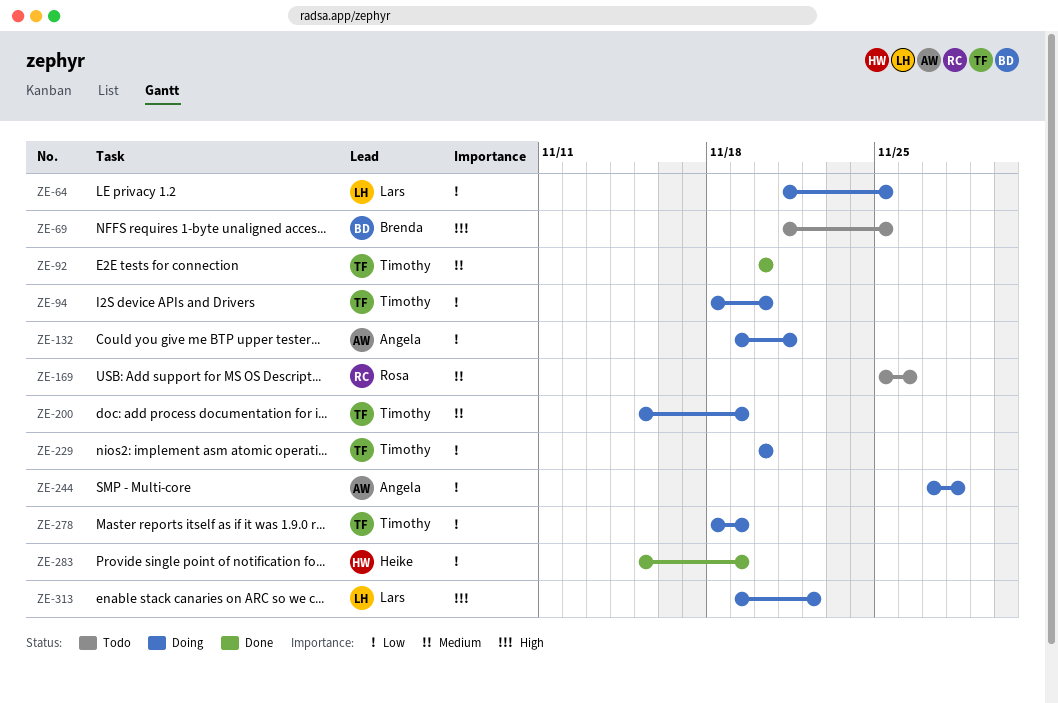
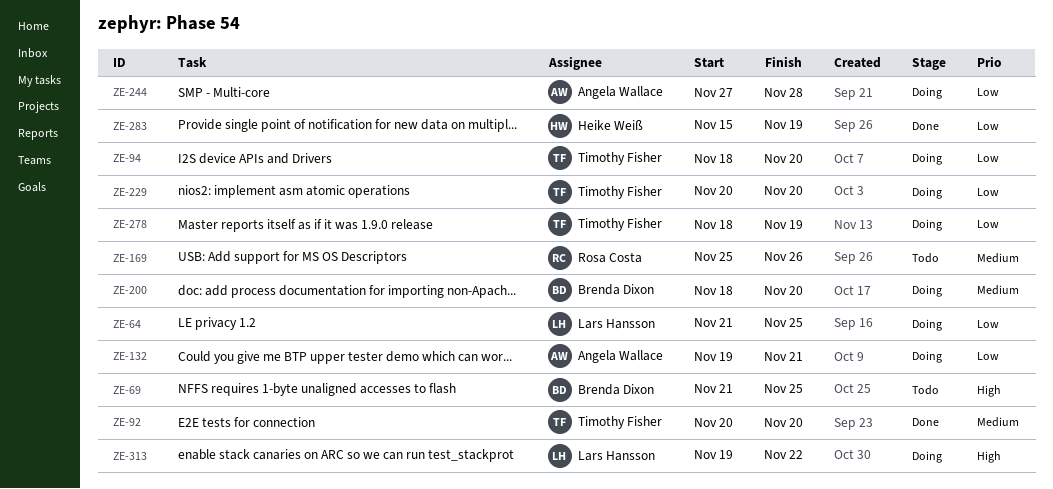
ZE-200, owner: Timothy Fisher -> Brenda Dixon
ZE-200, start: Nov 15 -> Nov 18
ZE-200, due: Nov 19 -> Nov 20

